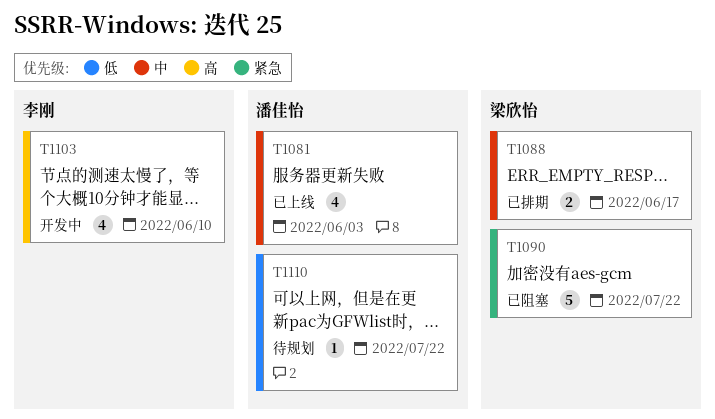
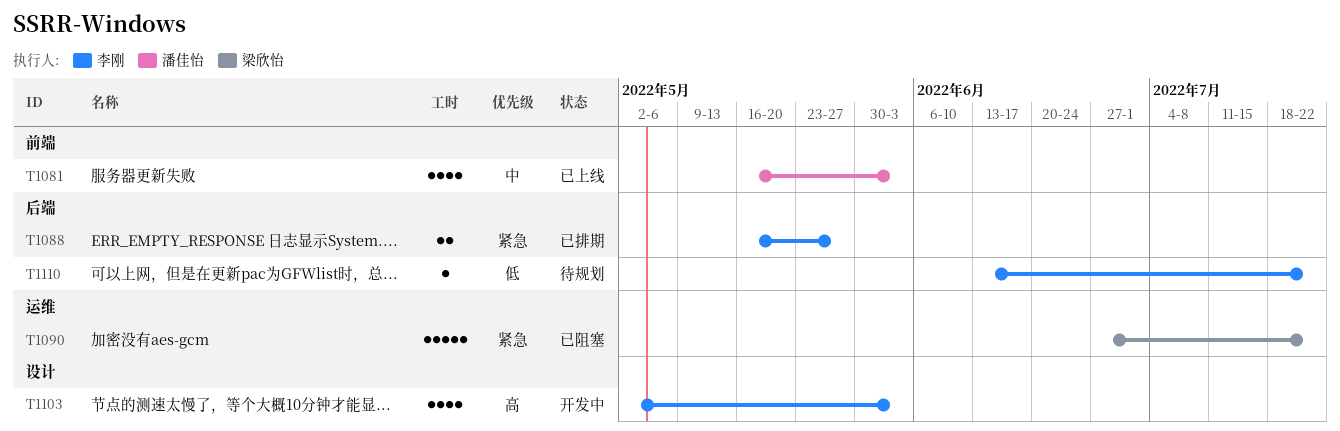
T1088, owner: 梁欣怡 -> 李刚
T1088, priority: 中 -> 紧急
T1088, due: Jun 17 -> May 27
T1103, due: Jun 10 -> Jun 3
T1110, owner: 潘佳怡 -> 李刚

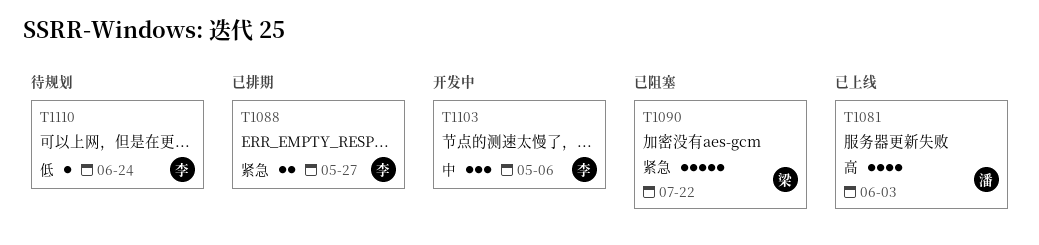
T1081, priority: 中 -> 高
T1103, priority: 高 -> 中
T1103, estimate: 4 -> 3
T1103, due: Jun 3 -> May 6
T1110, due: Jul 22 -> Jun 24

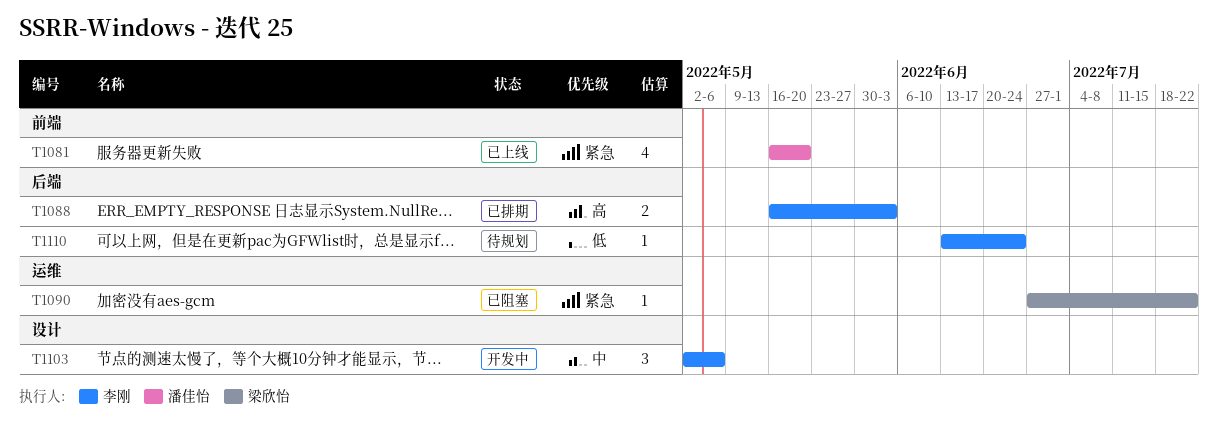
T1081, priority: 高 -> 紧急
T1081, due: Jun 3 -> May 20
T1088, priority: 紧急 -> 高
T1088, due: May 27 -> Jun 3
T1090, estimate: 5 -> 1

